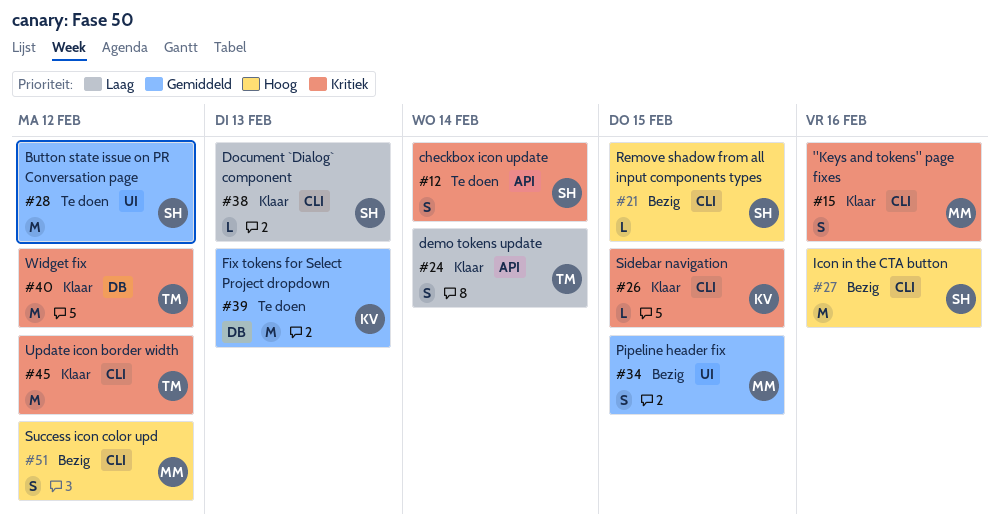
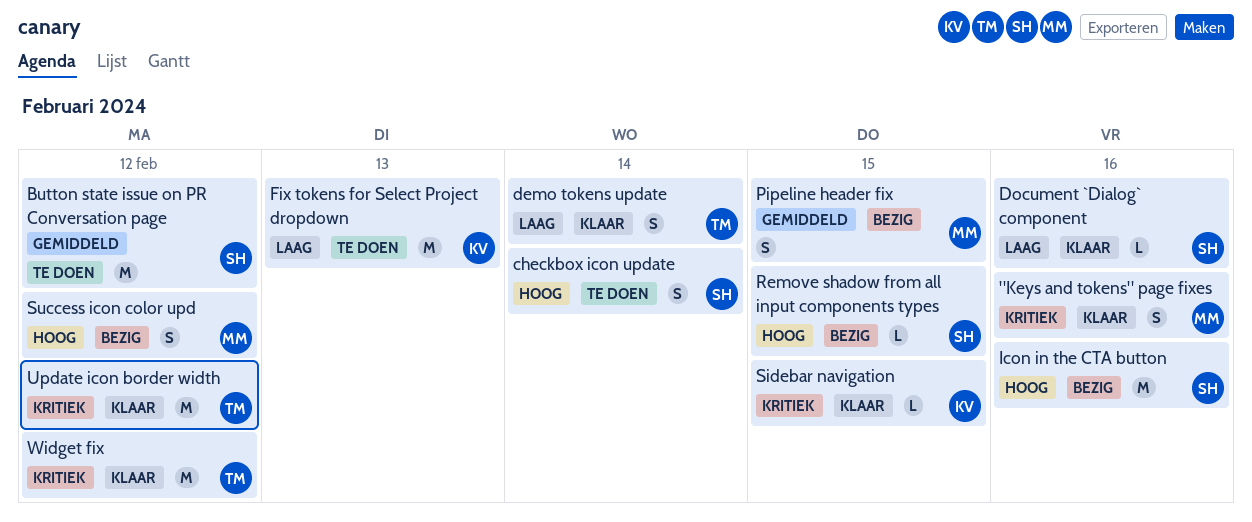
checkbox icon update, priority: Kritiek -> Hoog
Document `Dialog` component, due: Feb 13 -> Feb 16
Fix tokens for Select Project dropdown, priority: Gemiddeld -> Laag

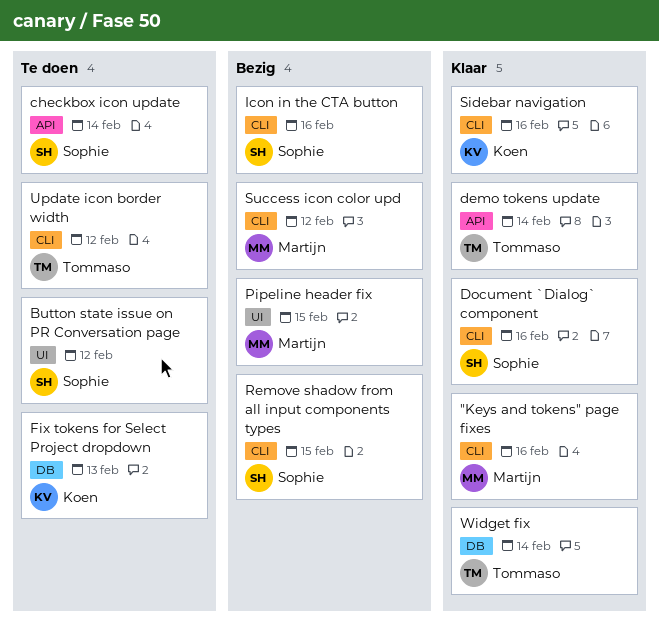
Sidebar navigation, due: Feb 15 -> Feb 16
Update icon border width, status: Klaar -> Te doen
Widget fix, due: Feb 12 -> Feb 14

